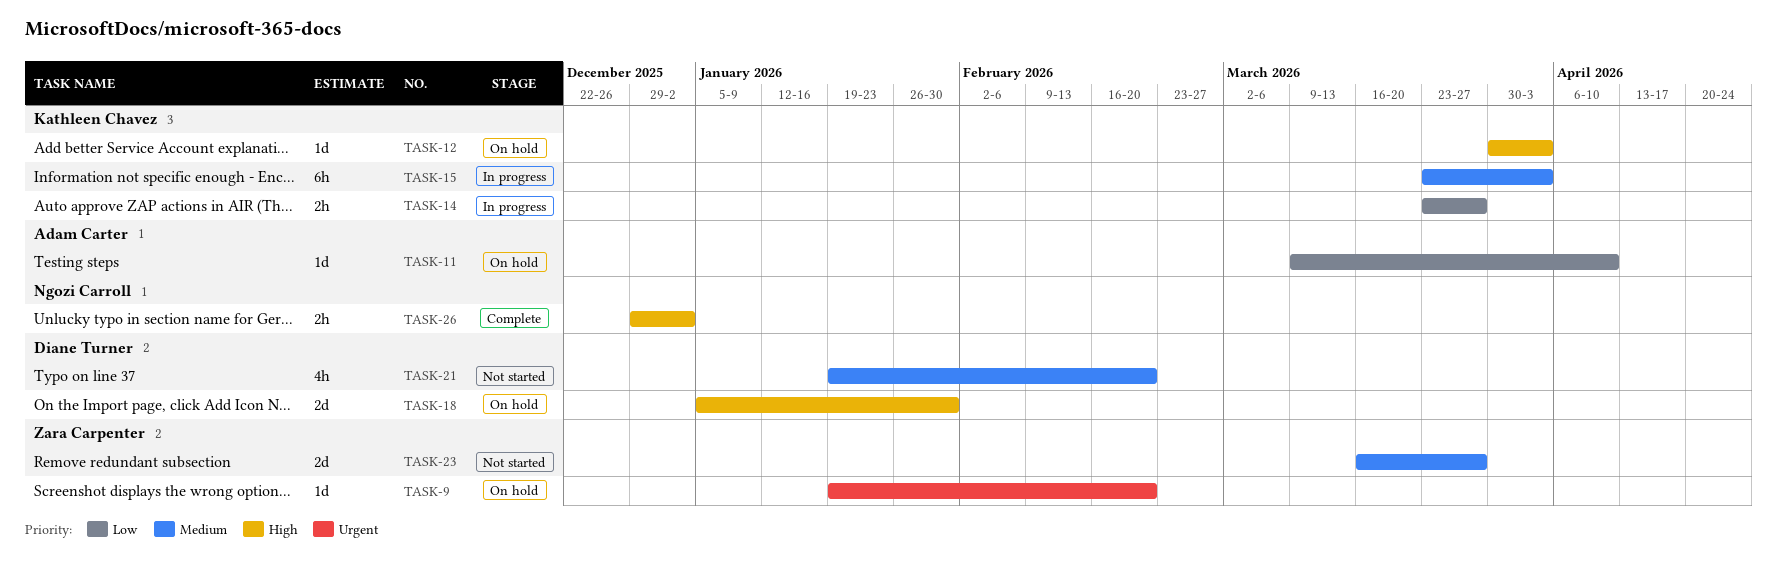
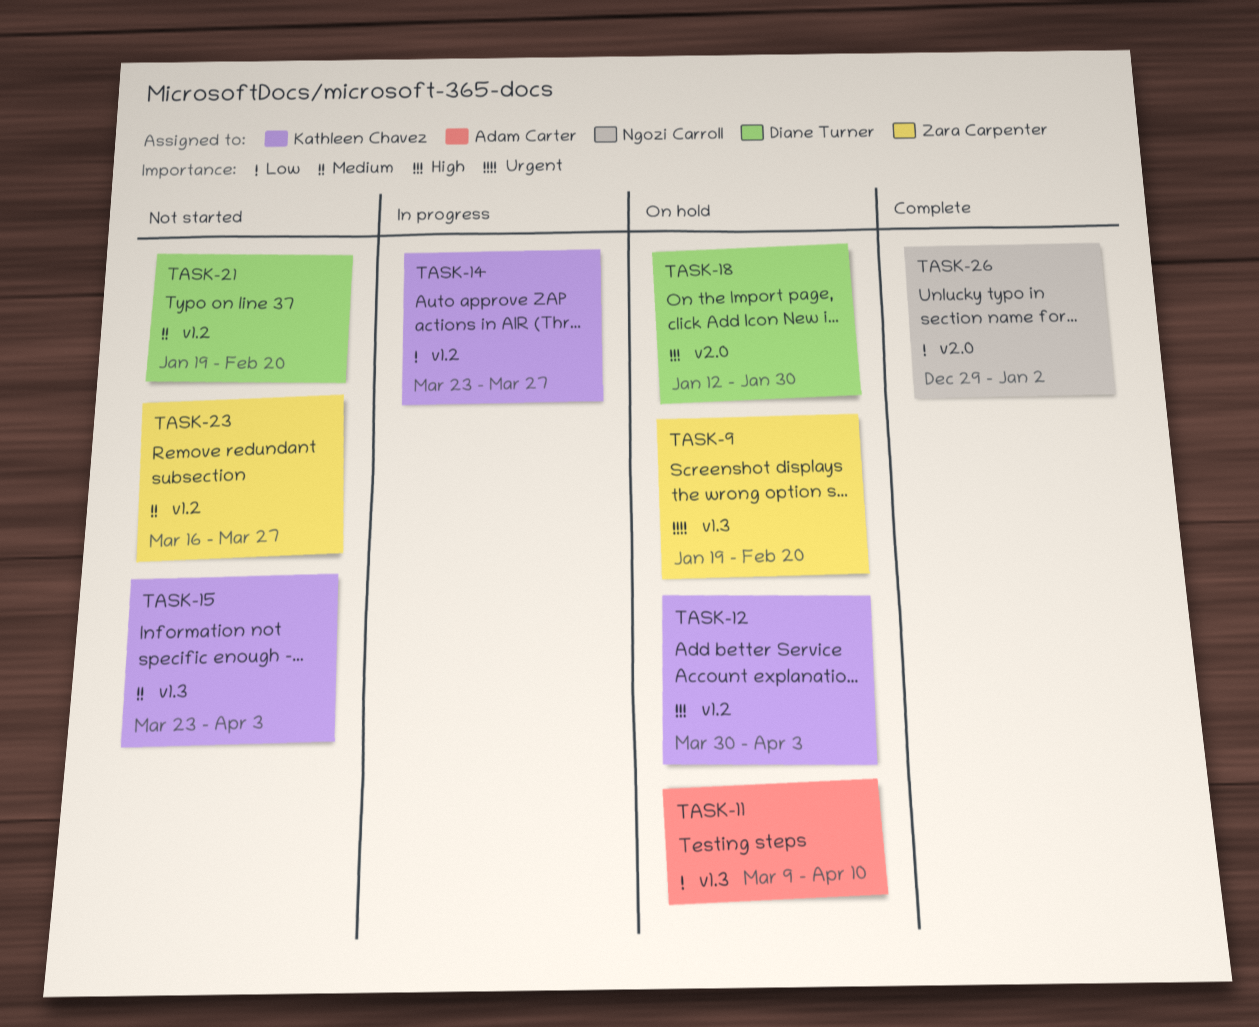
TASK-15, status: In progress -> Not started
TASK-18, start: Jan 5 -> Jan 12
TASK-26, priority: High -> Low

